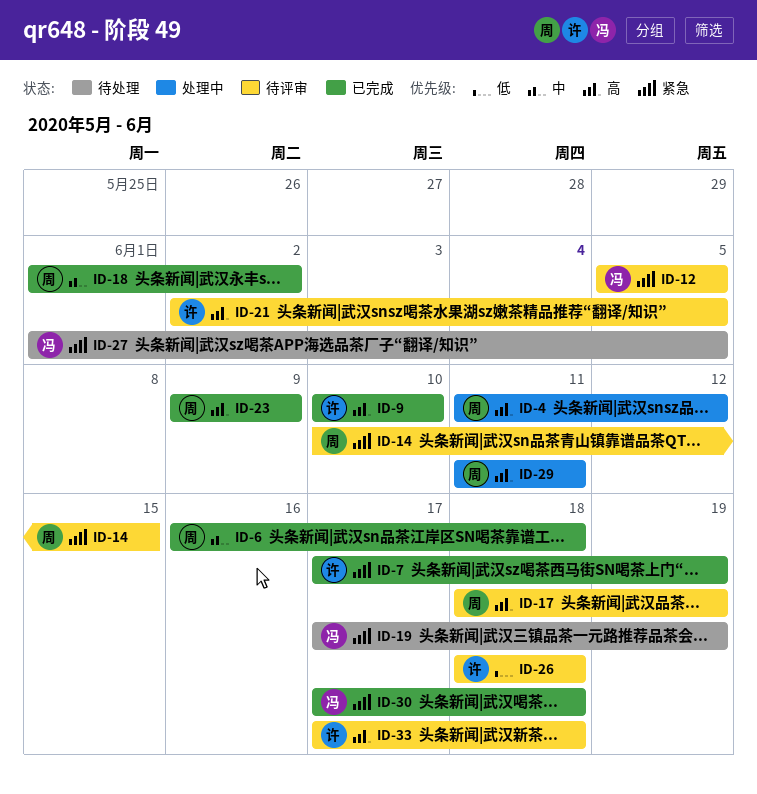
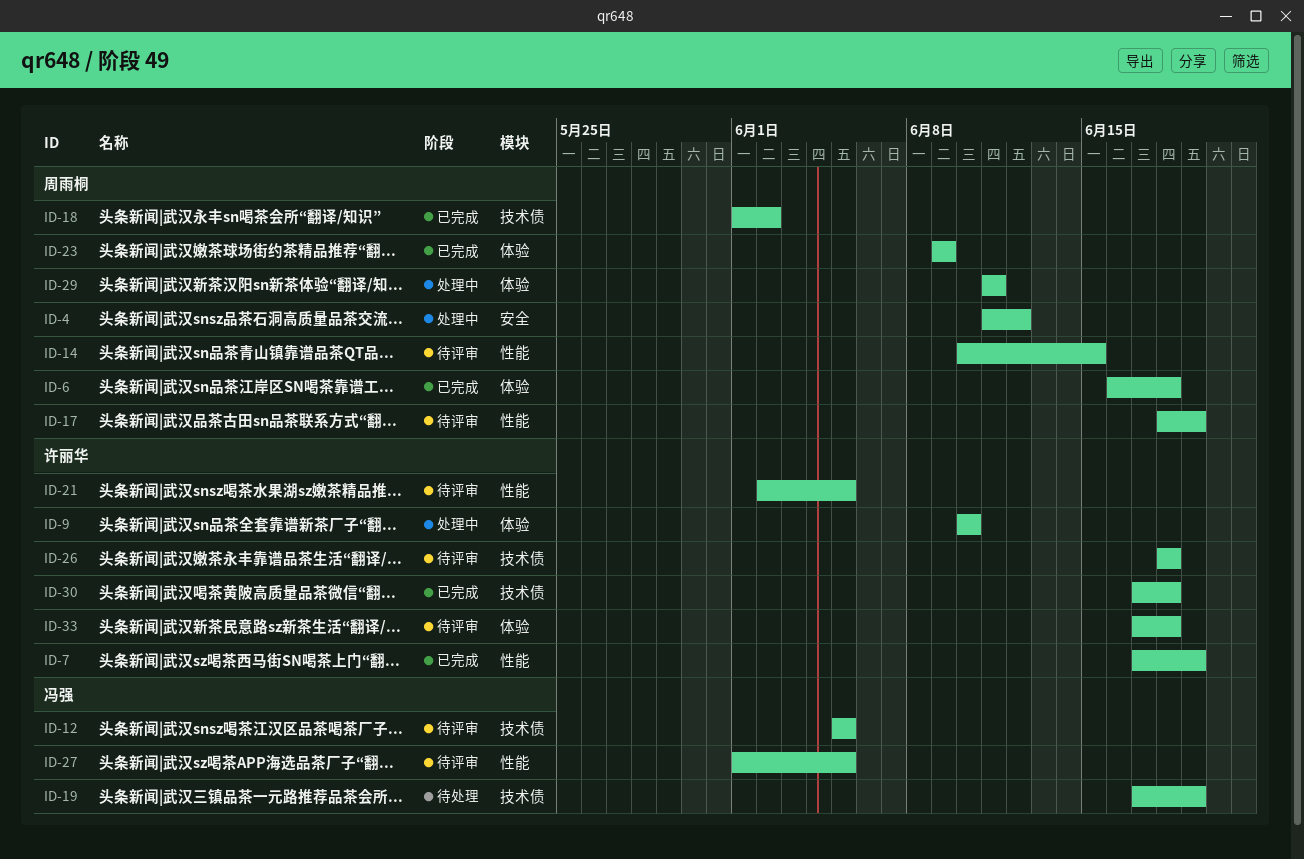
ID-9, status: 已完成 -> 处理中
ID-27, status: 待处理 -> 待评审
ID-30, owner: 冯强 -> 许丽华

